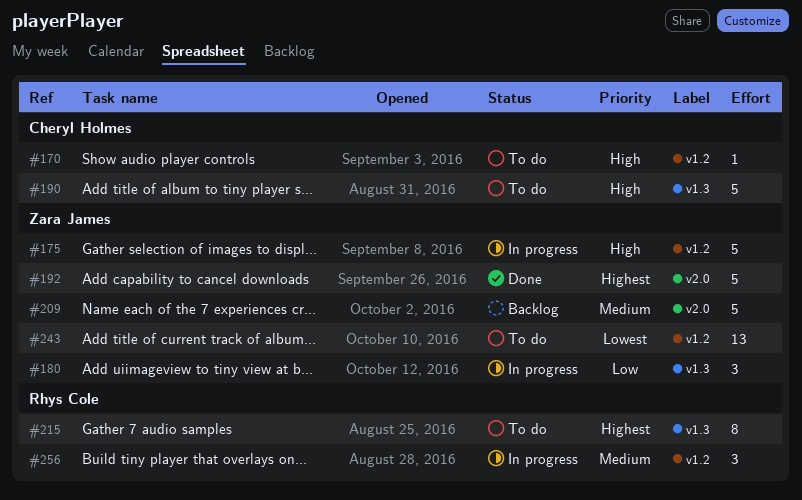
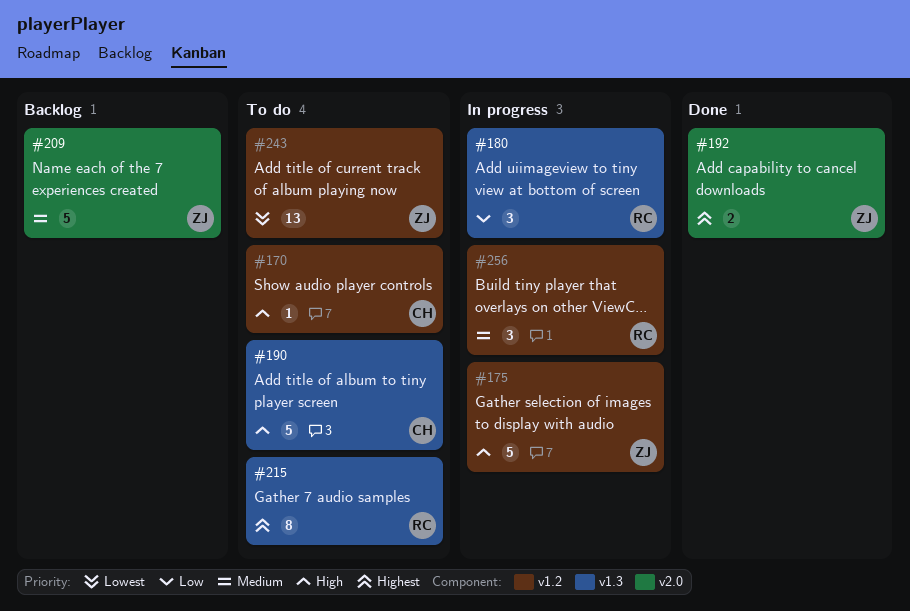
#180, owner: Zara James -> Rhys Cole
#192, estimate: 5 -> 2

